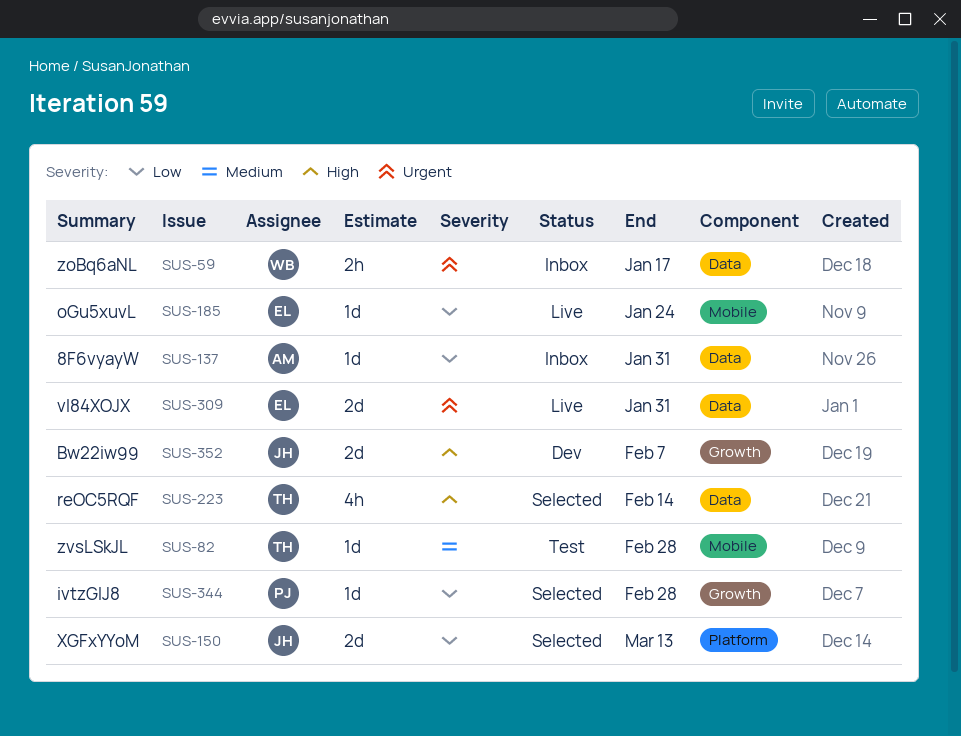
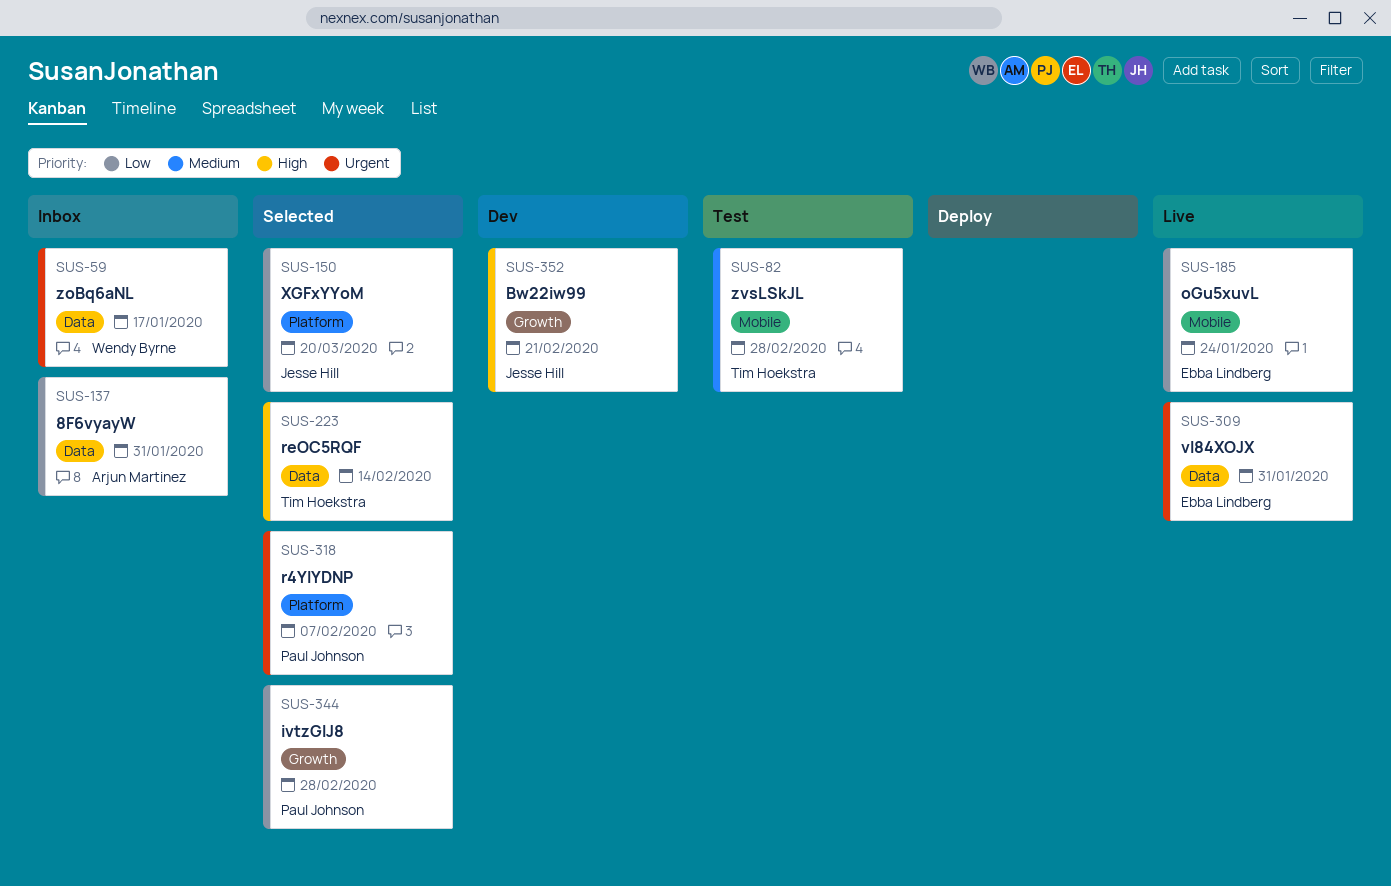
SUS-150, due: Mar 13 -> Mar 20
SUS-318: none -> present
SUS-352, due: Feb 7 -> Feb 21

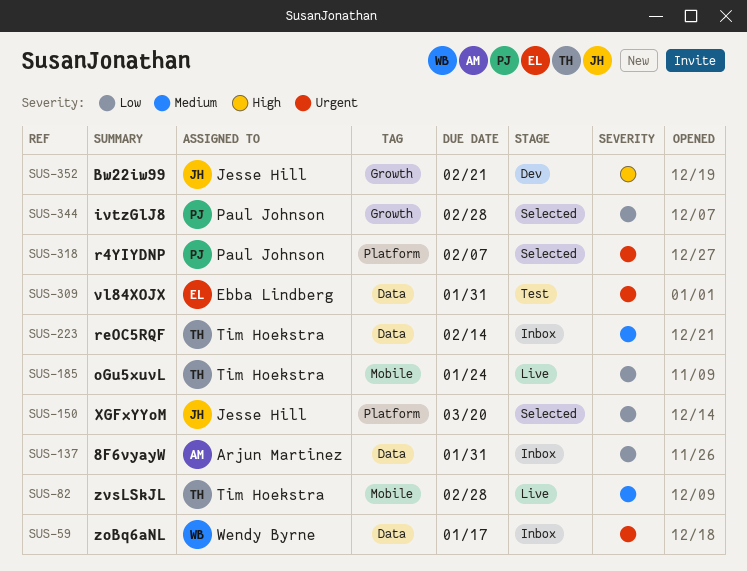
SUS-82, status: Test -> Live
SUS-185, owner: Ebba Lindberg -> Tim Hoekstra
SUS-223, status: Selected -> Inbox
SUS-223, priority: High -> Medium
SUS-309, status: Live -> Test

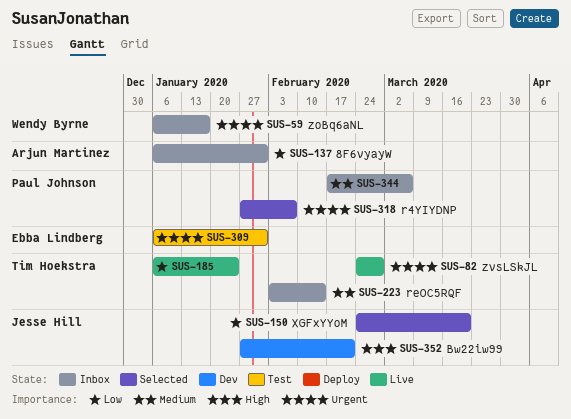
SUS-82, priority: Medium -> Urgent
SUS-344, status: Selected -> Inbox
SUS-344, priority: Low -> Medium
SUS-344, due: Feb 28 -> Mar 6

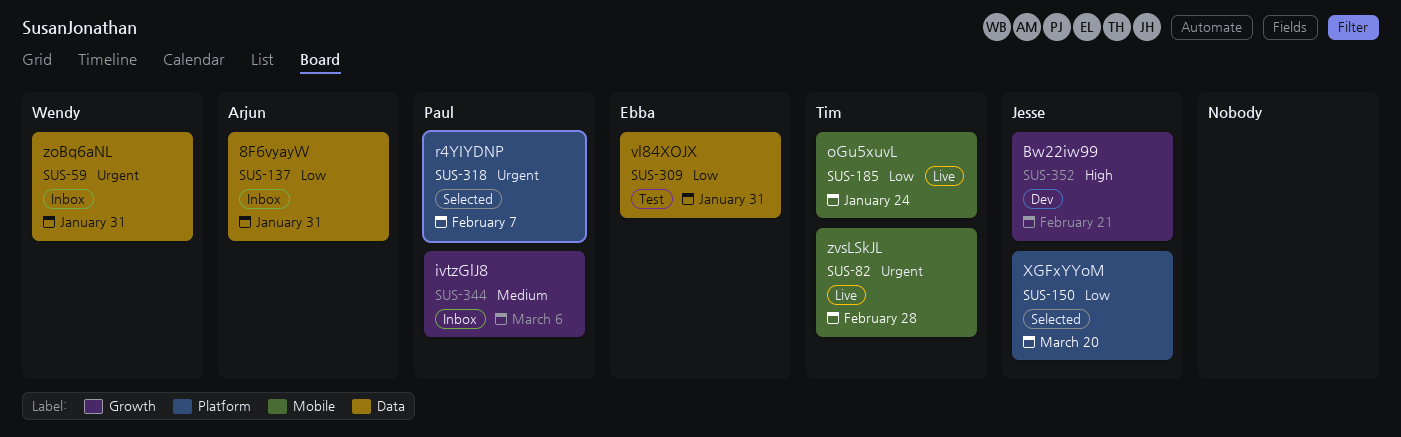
SUS-59, due: Jan 17 -> Jan 31
SUS-223: present -> none
SUS-309, priority: Urgent -> Low

